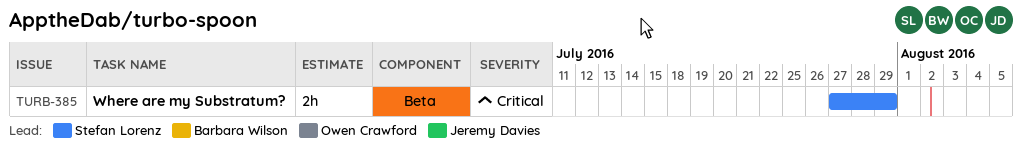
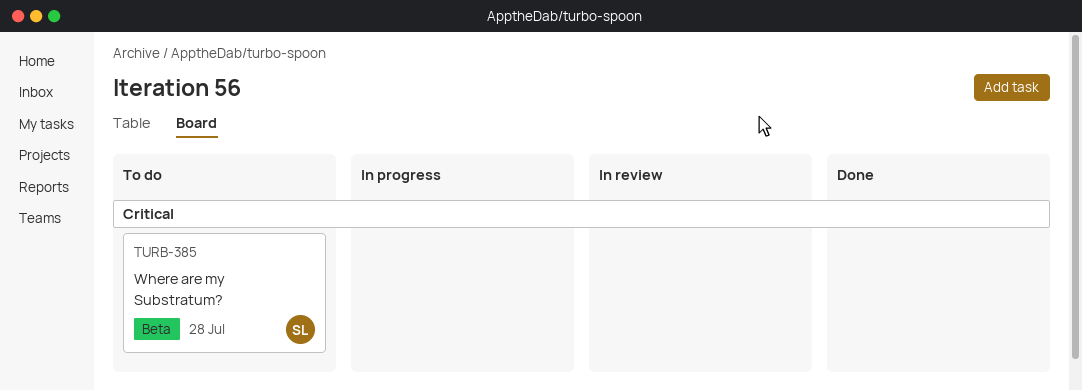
TURB-385, due: Jul 29 -> Jul 28

